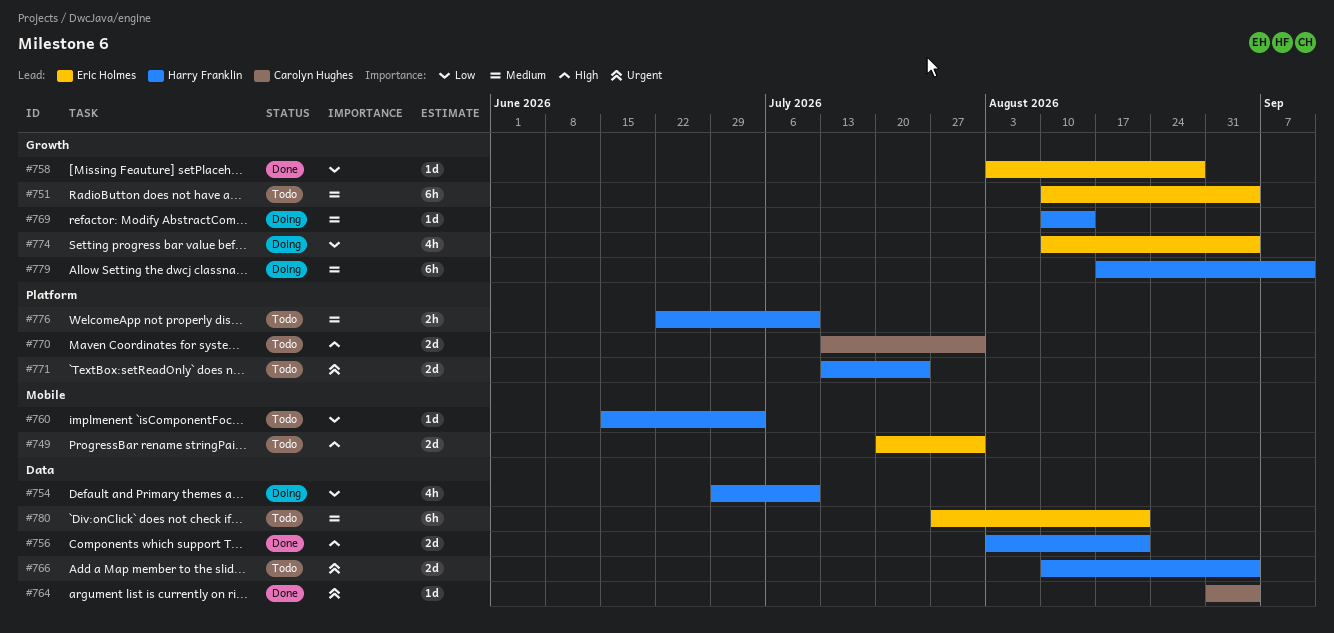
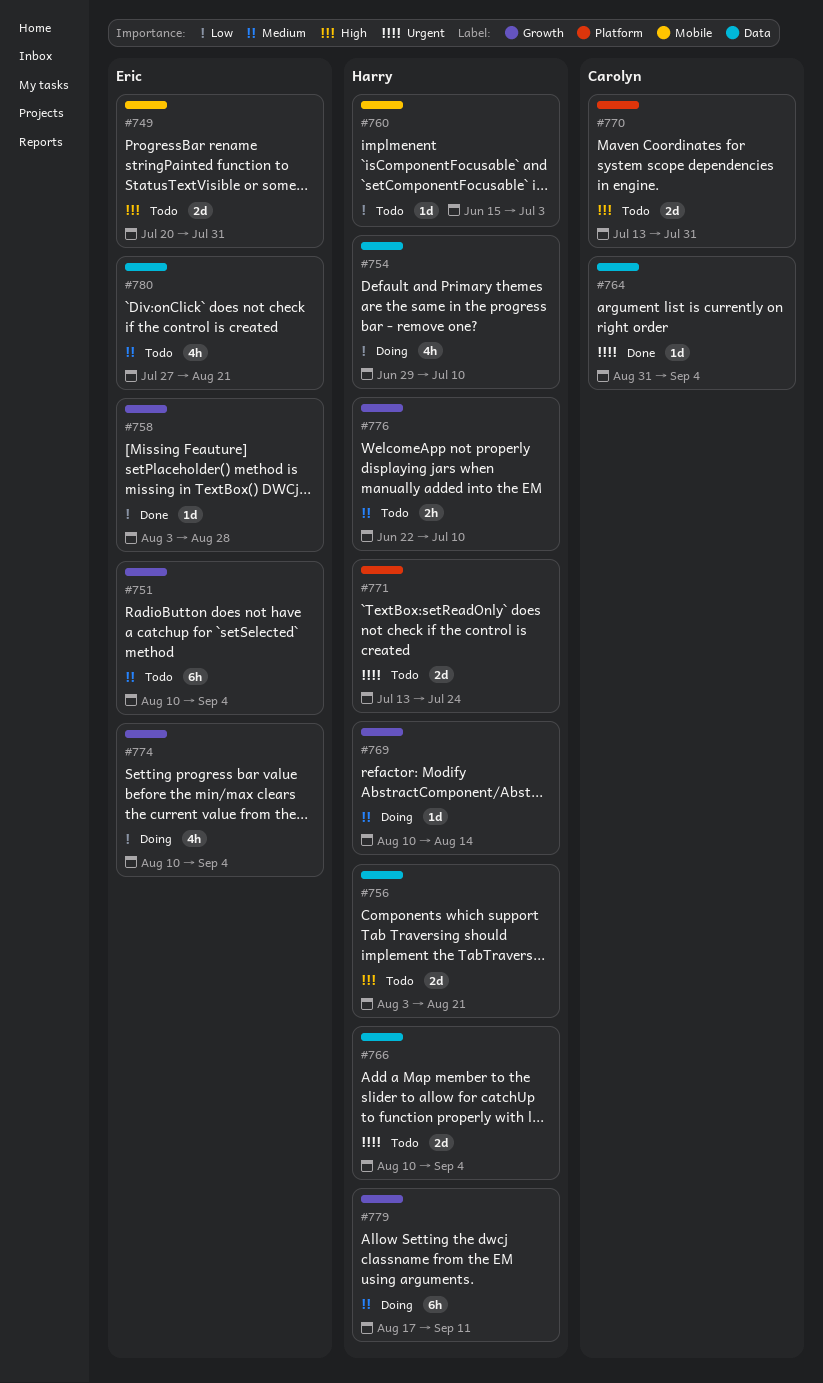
#756, status: Done -> Todo
#776, label: Platform -> Growth
#780, estimate: 6h -> 4h

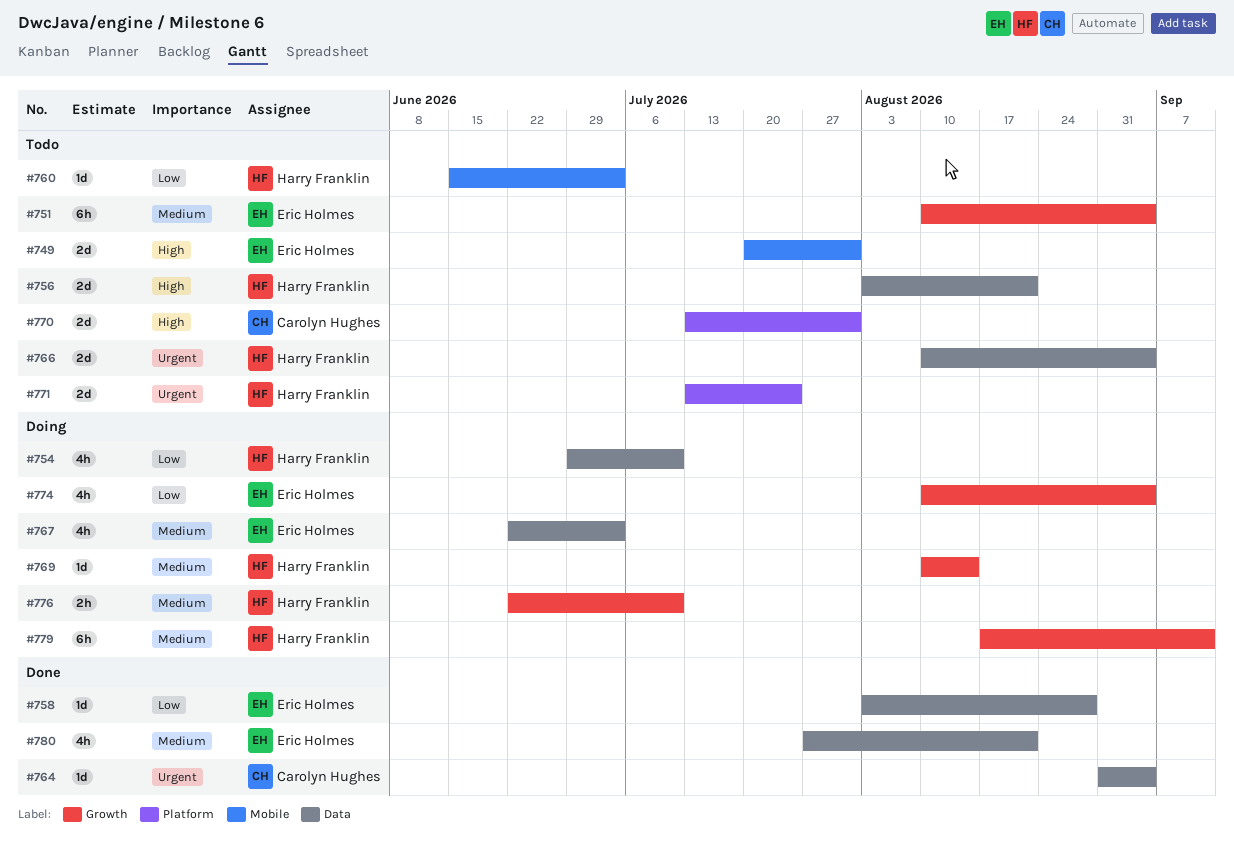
#758, label: Growth -> Data
#767: none -> present
#776, status: Todo -> Doing
#780, status: Todo -> Done

